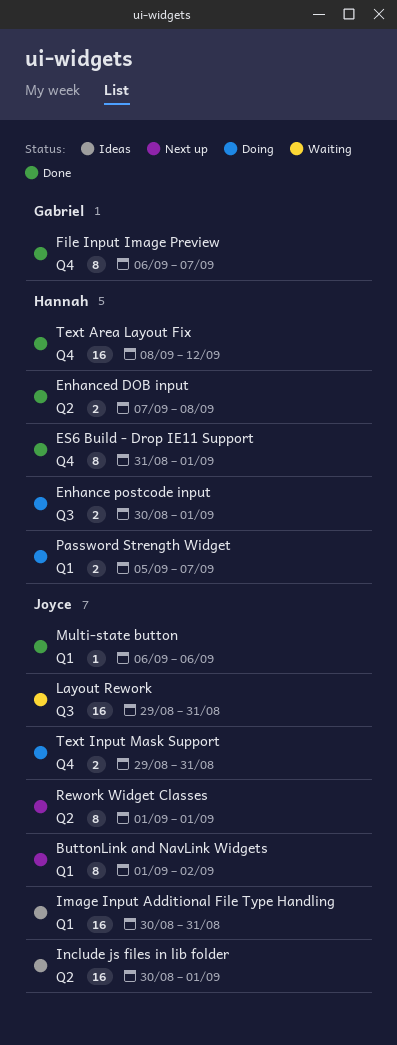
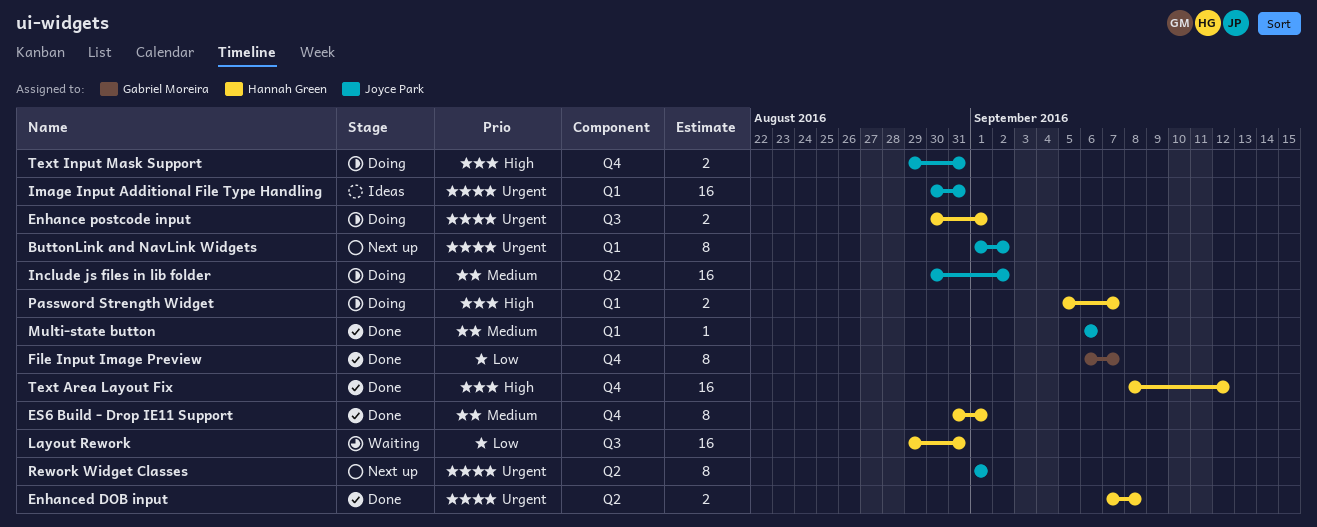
Include js files in lib folder, status: Ideas -> Doing
Include js files in lib folder, due: Sep 1 -> Sep 2
Layout Rework, owner: Joyce Park -> Hannah Green

